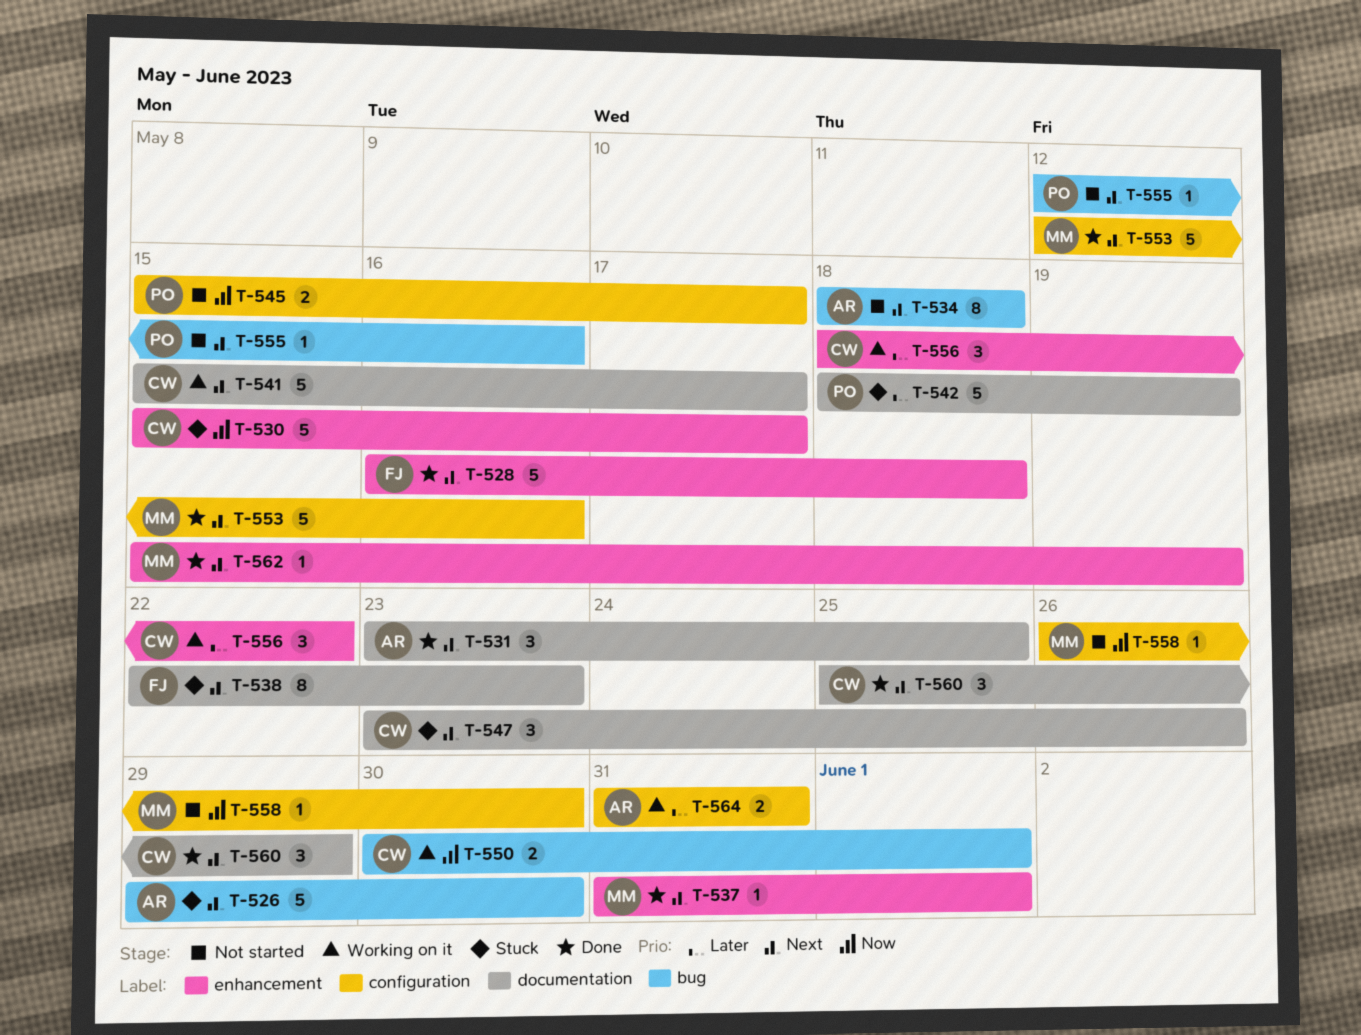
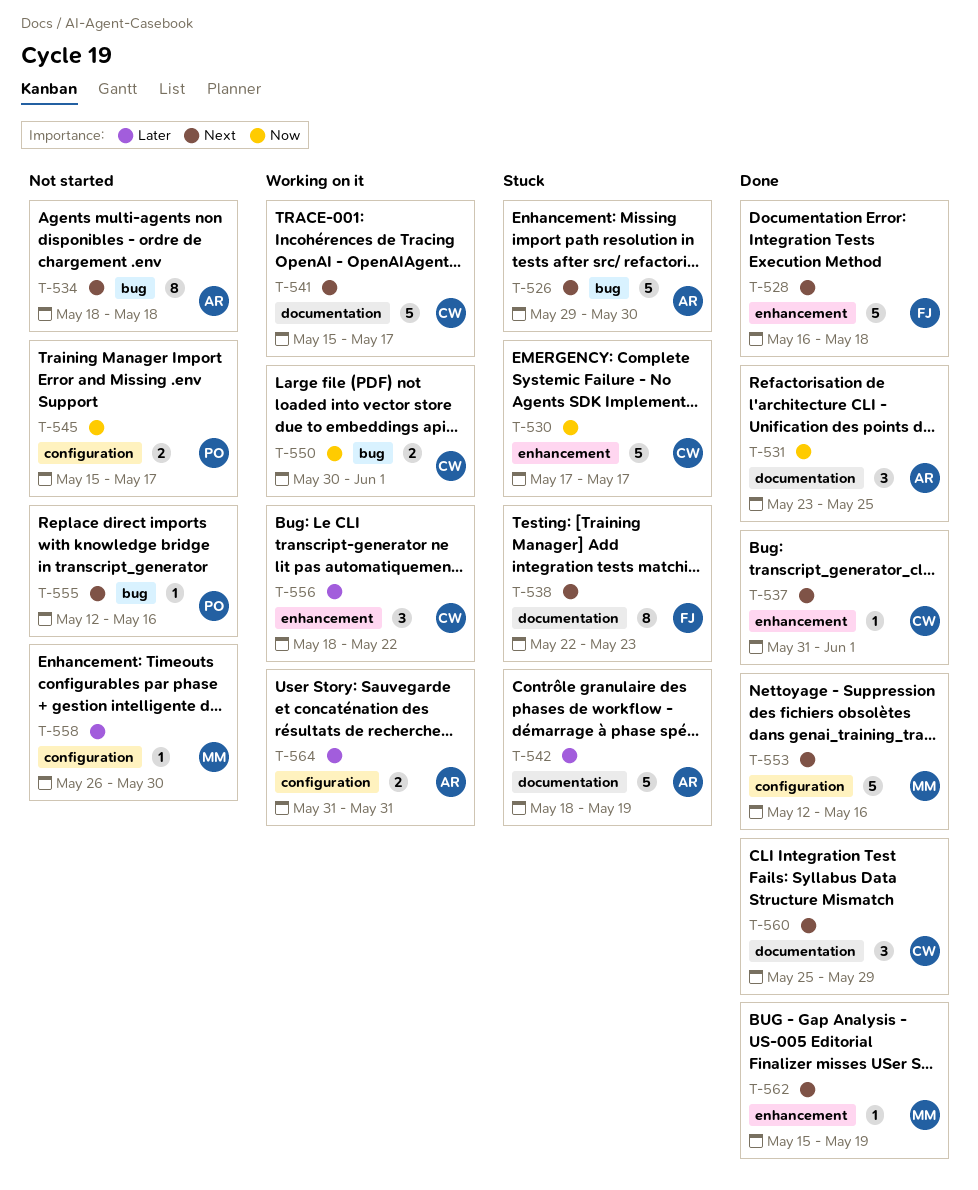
T-530, start: May 15 -> May 17
T-531, priority: Next -> Now
T-537, owner: MM -> CW
T-542, owner: PO -> AR
T-547: present -> none
T-558, priority: Now -> Later

